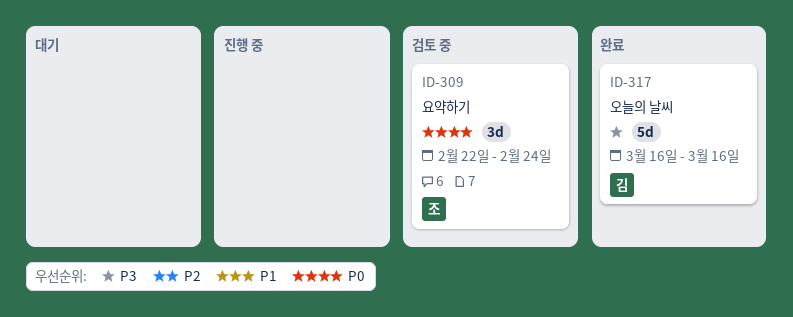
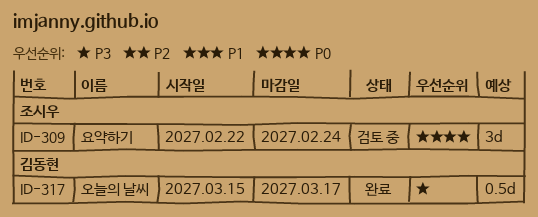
ID-317, estimate: 5d -> 0.5d
ID-317, start: Mar 16 -> Mar 15
ID-317, due: Mar 16 -> Mar 17

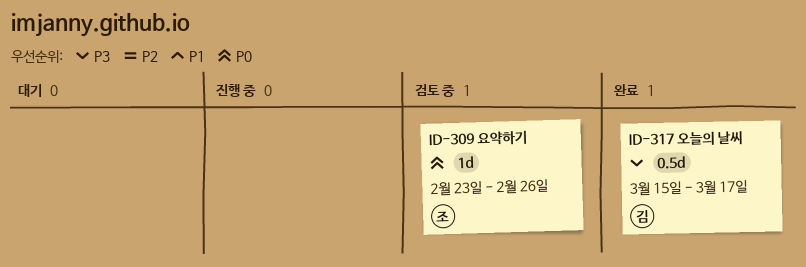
ID-309, estimate: 3d -> 1d
ID-309, start: Feb 22 -> Feb 23
ID-309, due: Feb 24 -> Feb 26

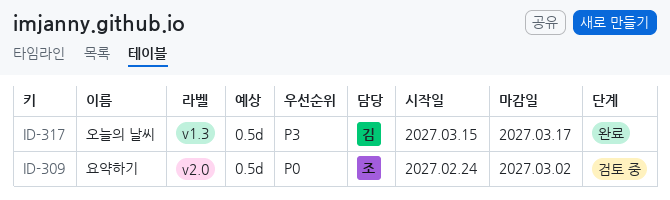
ID-309, estimate: 1d -> 0.5d
ID-309, start: Feb 23 -> Feb 24
ID-309, due: Feb 26 -> Mar 2

